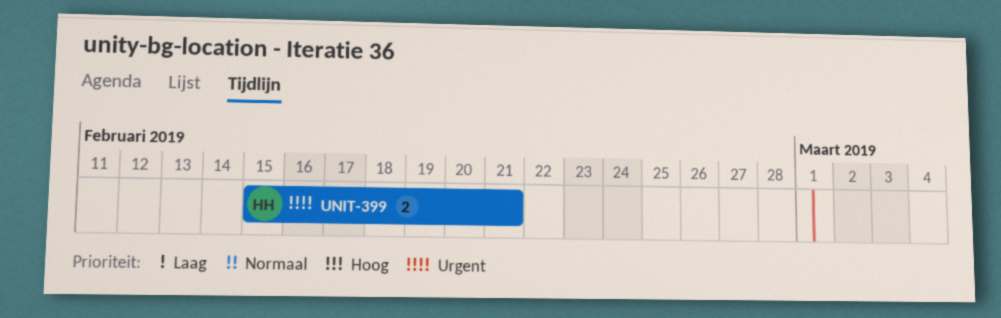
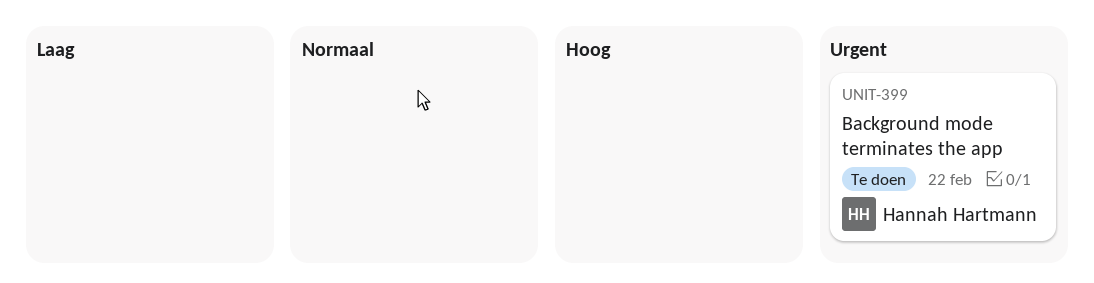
UNIT-399, due: Feb 21 -> Feb 22

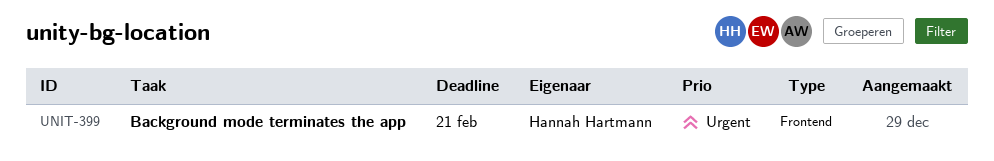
UNIT-399, due: Feb 22 -> Feb 21

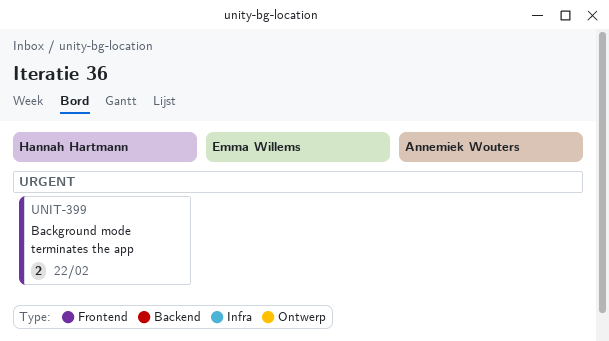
UNIT-399, due: Feb 21 -> Feb 22

